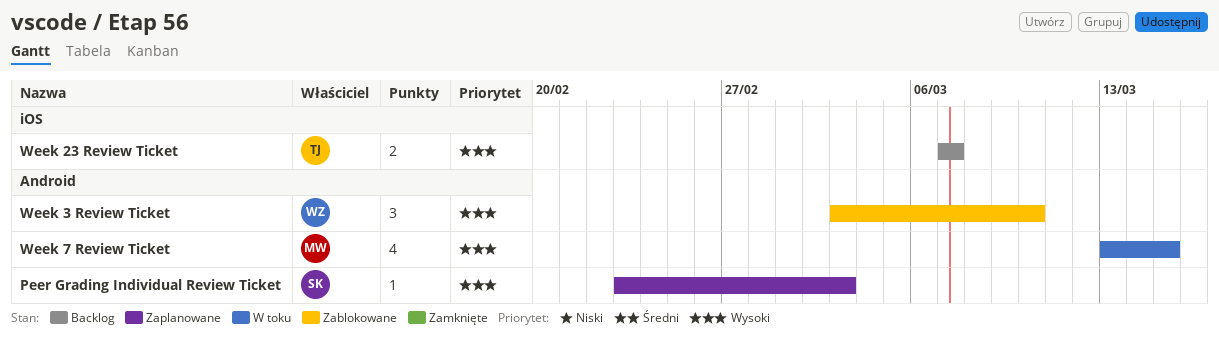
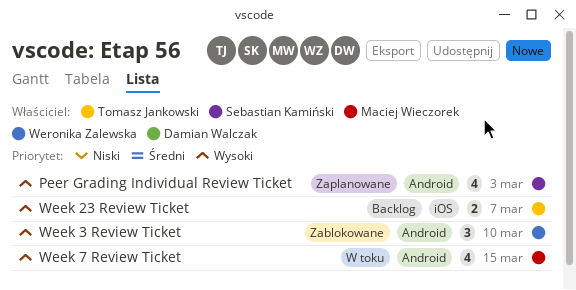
Peer Grading Individual Review Ticket, estimate: 1 -> 4

